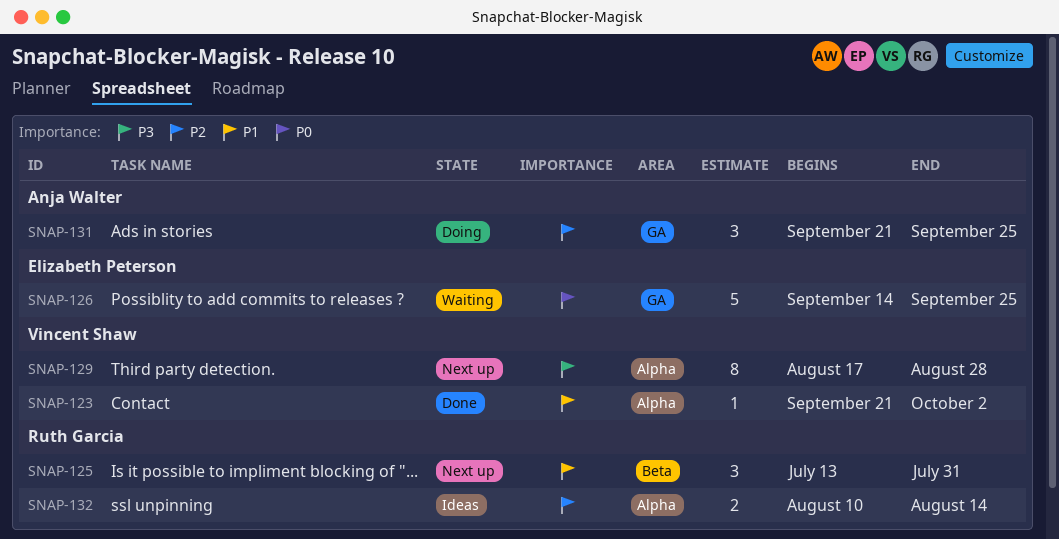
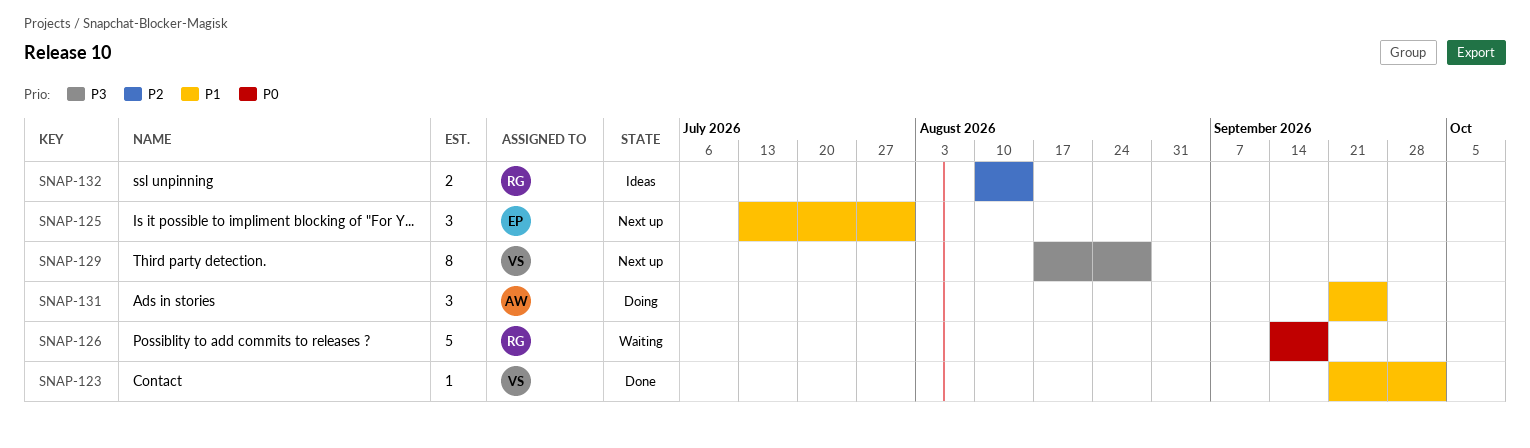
SNAP-125, owner: Ruth Garcia -> Elizabeth Peterson
SNAP-126, owner: Elizabeth Peterson -> Ruth Garcia
SNAP-126, due: Sep 25 -> Sep 18
SNAP-131, priority: P2 -> P1

